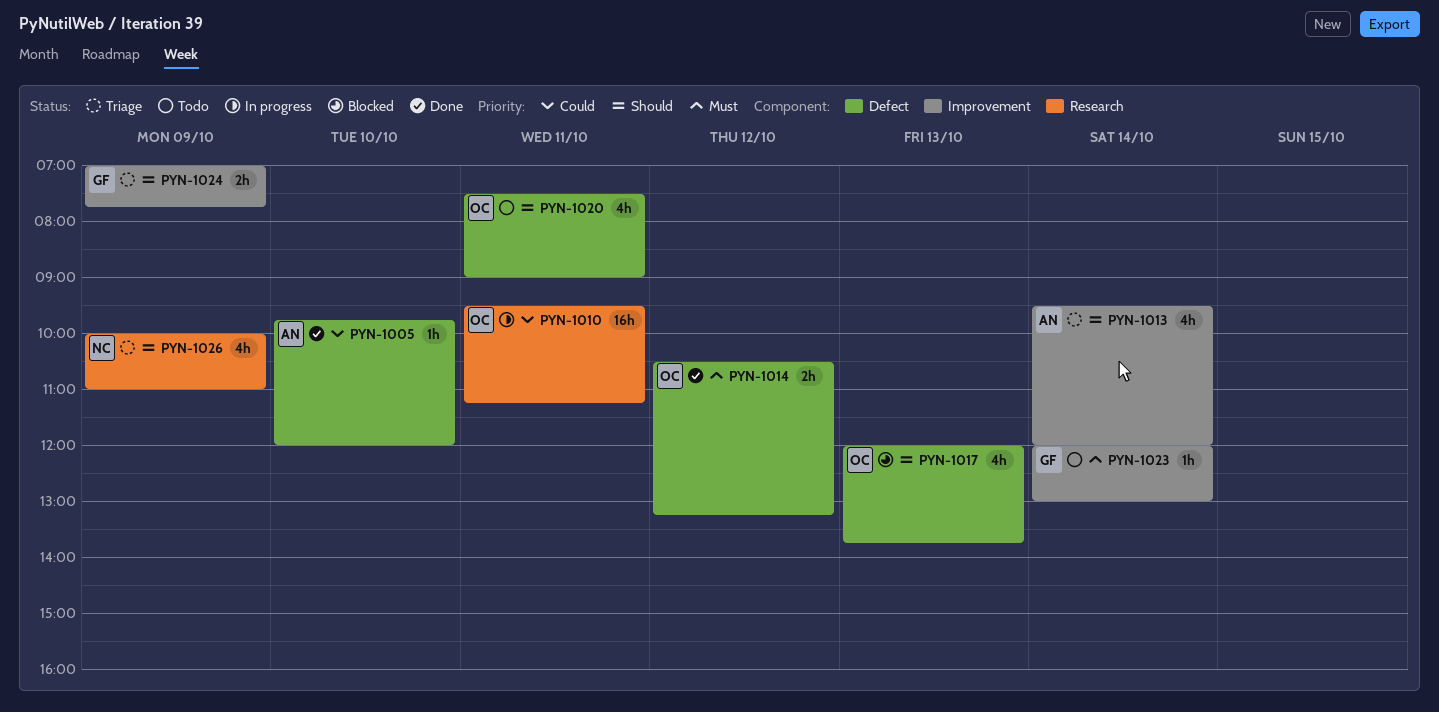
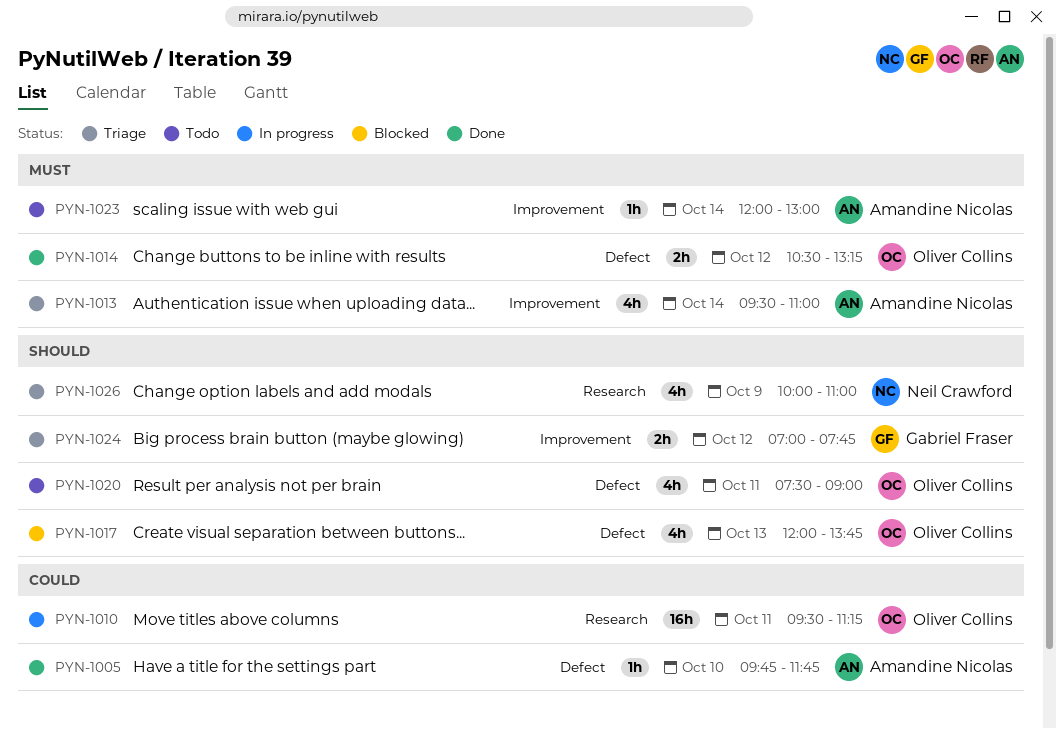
PYN-1005, ends: 12:00 -> 11:45
PYN-1013, priority: Should -> Must
PYN-1013, ends: 12:00 -> 11:00
PYN-1023, owner: Gabriel Fraser -> Amandine Nicolas
PYN-1024, day: Oct 9 -> Oct 12

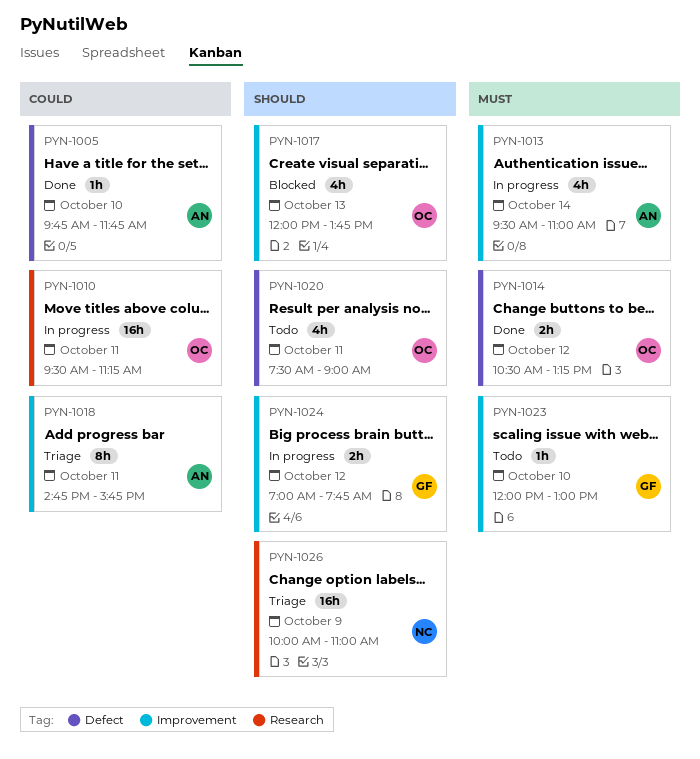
PYN-1013, status: Triage -> In progress
PYN-1017, label: Defect -> Improvement
PYN-1018: none -> present
PYN-1023, owner: Amandine Nicolas -> Gabriel Fraser
PYN-1023, day: Oct 14 -> Oct 10
PYN-1024, status: Triage -> In progress
PYN-1026, estimate: 4h -> 16h

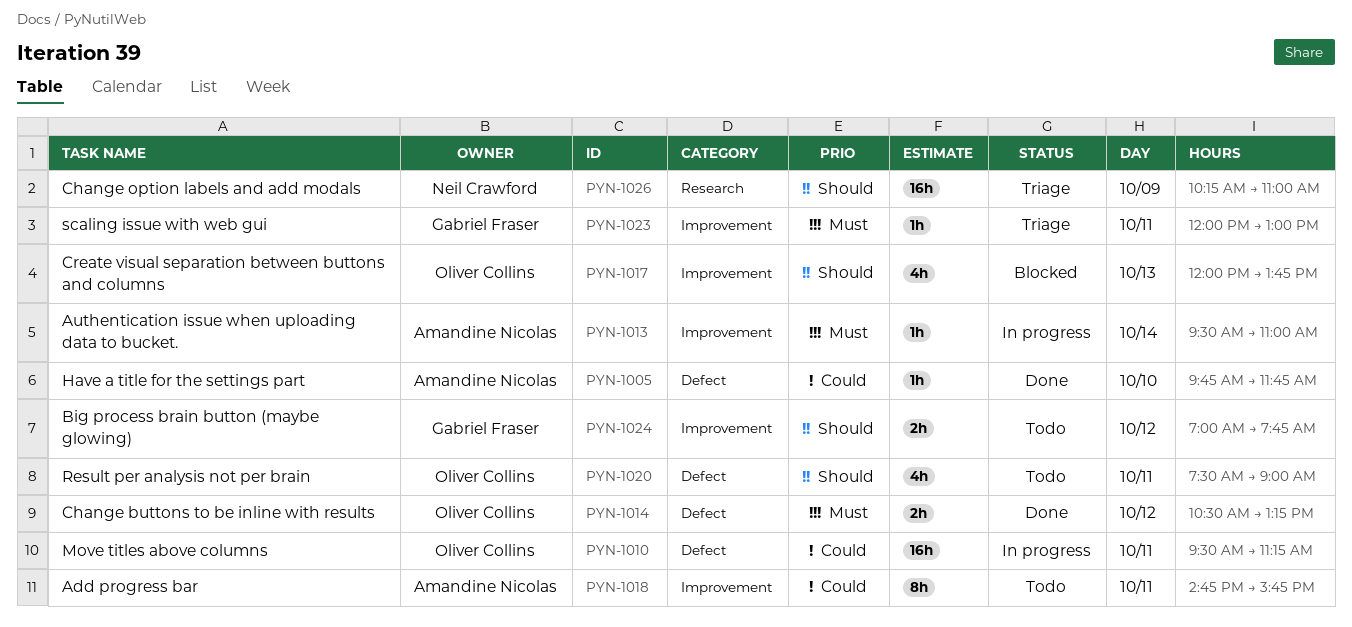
PYN-1010, label: Research -> Defect
PYN-1013, estimate: 4h -> 1h
PYN-1018, status: Triage -> Todo
PYN-1023, status: Todo -> Triage
PYN-1023, day: Oct 10 -> Oct 11
PYN-1024, status: In progress -> Todo
PYN-1026, begins: 10:00 -> 10:15

